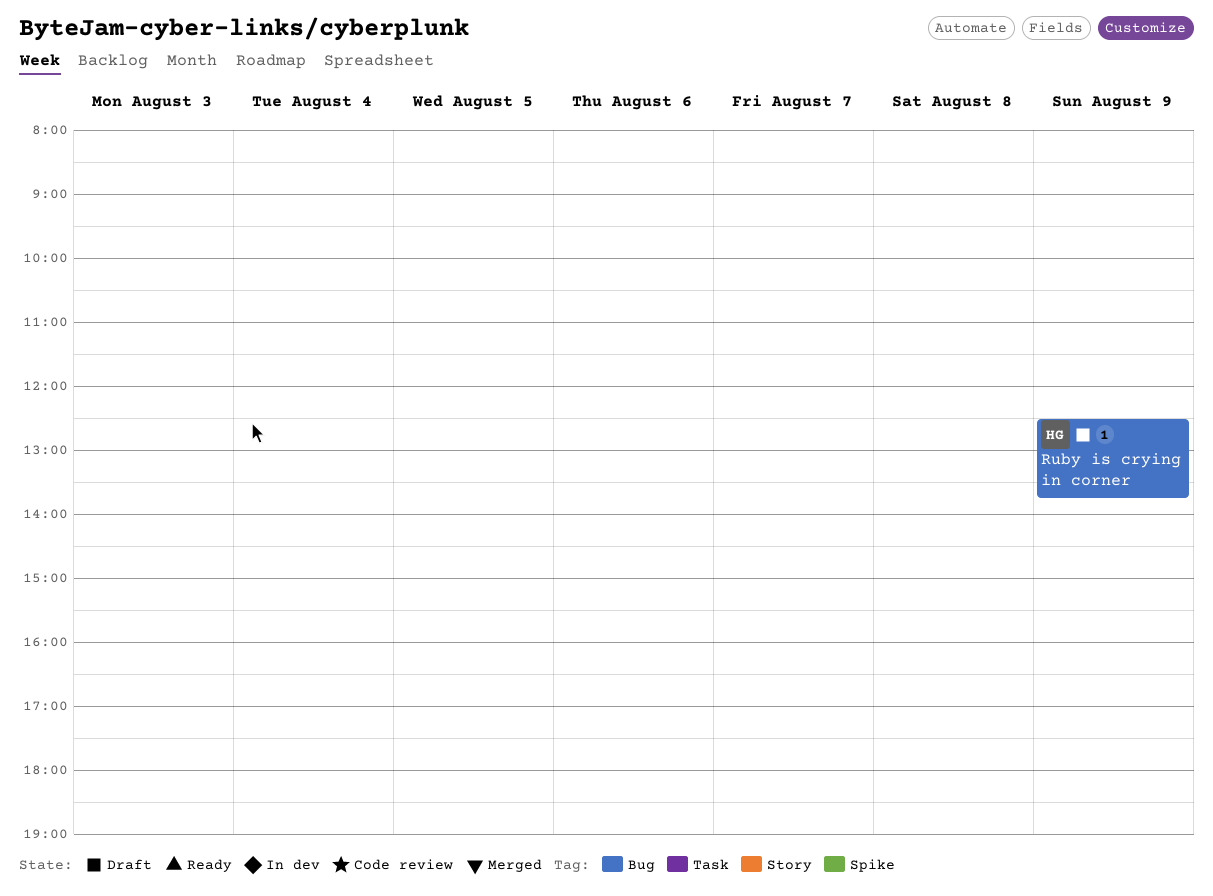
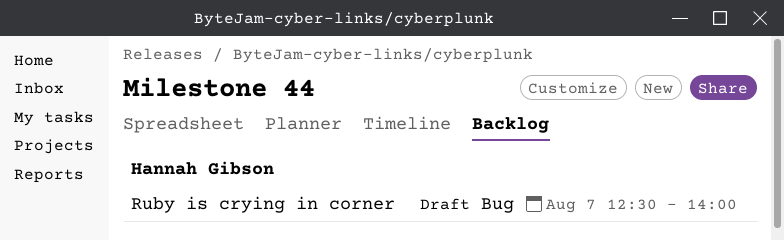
Ruby is crying in corner, day: Aug 9 -> Aug 7
Ruby is crying in corner, ends: 13:45 -> 14:00

